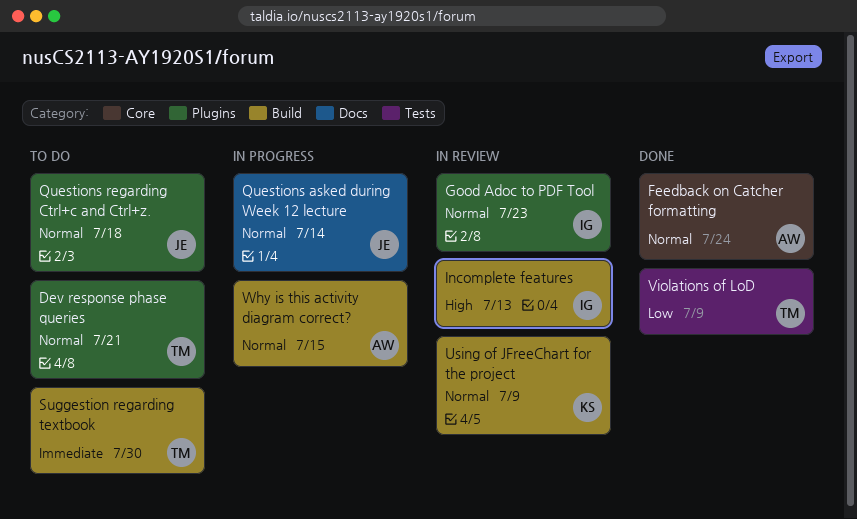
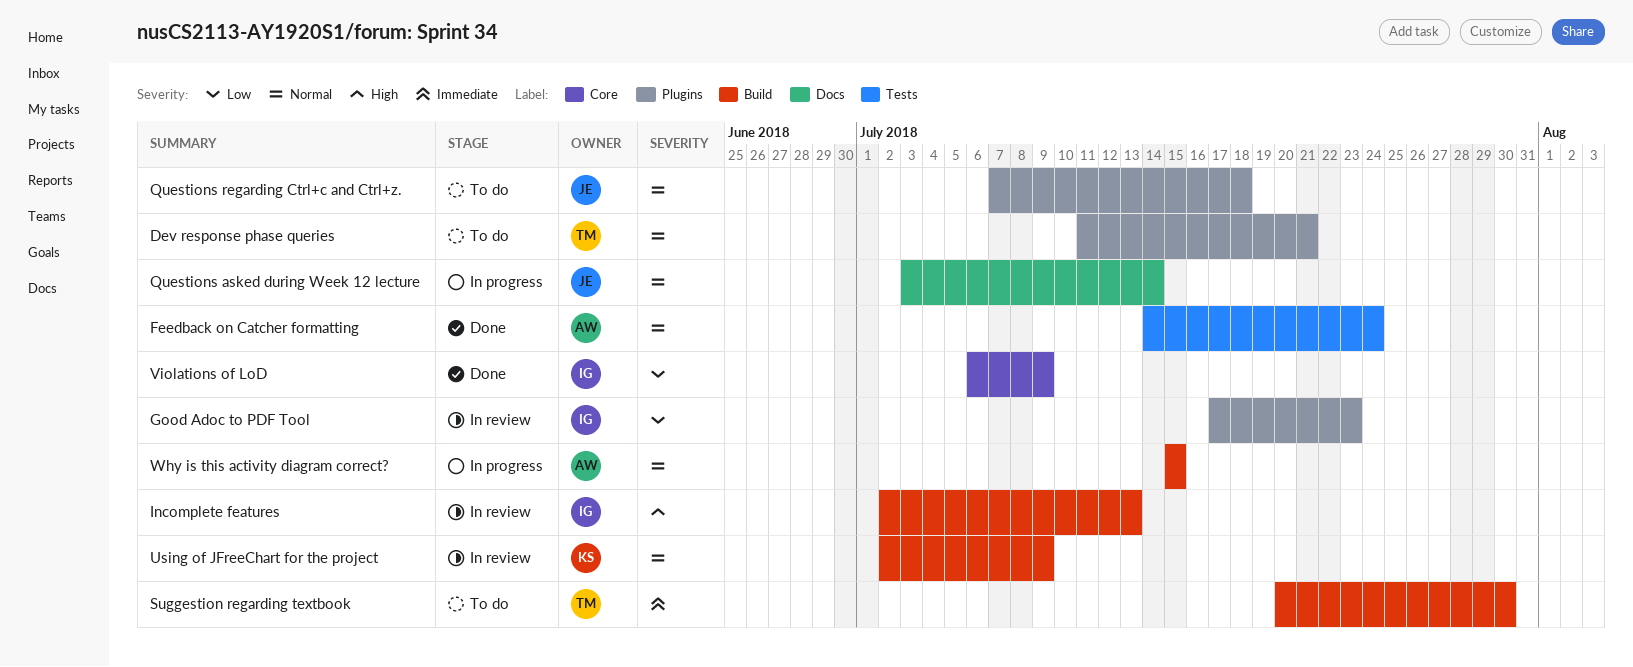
Feedback on Catcher formatting, label: Core -> Tests
Good Adoc to PDF Tool, priority: Normal -> Low
Violations of LoD, owner: TM -> IG
Violations of LoD, label: Tests -> Core

